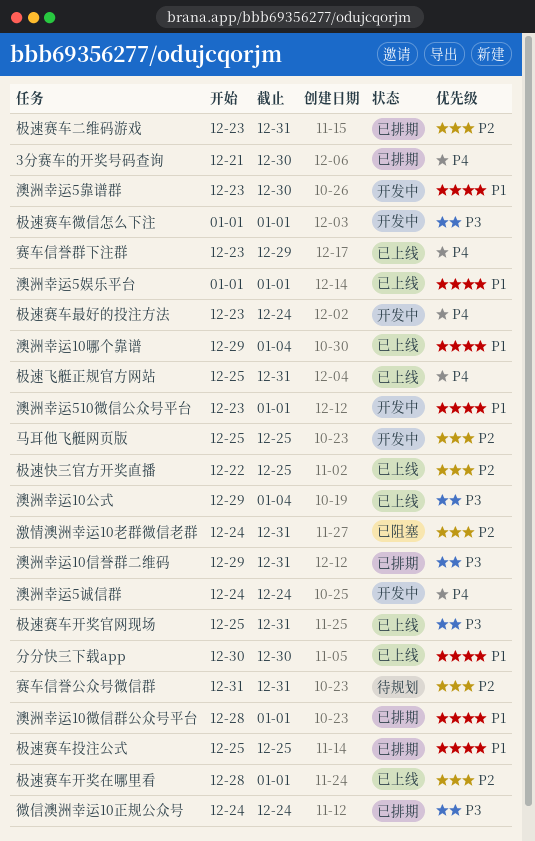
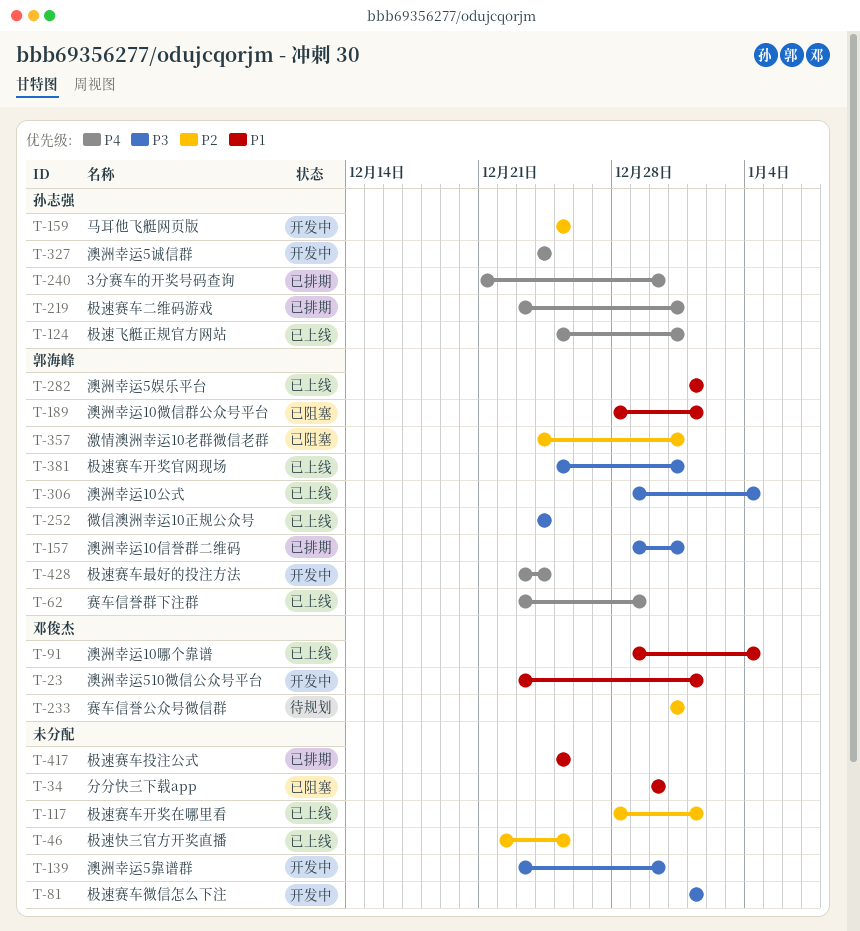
分分快三下载app, status: 已上线 -> 已阻塞
微信澳洲幸运10正规公众号, status: 已排期 -> 已上线
极速赛车二维码游戏, priority: P2 -> P4
澳洲幸运10微信群公众号平台, status: 已排期 -> 已阻塞
澳洲幸运5靠谱群, priority: P1 -> P3

